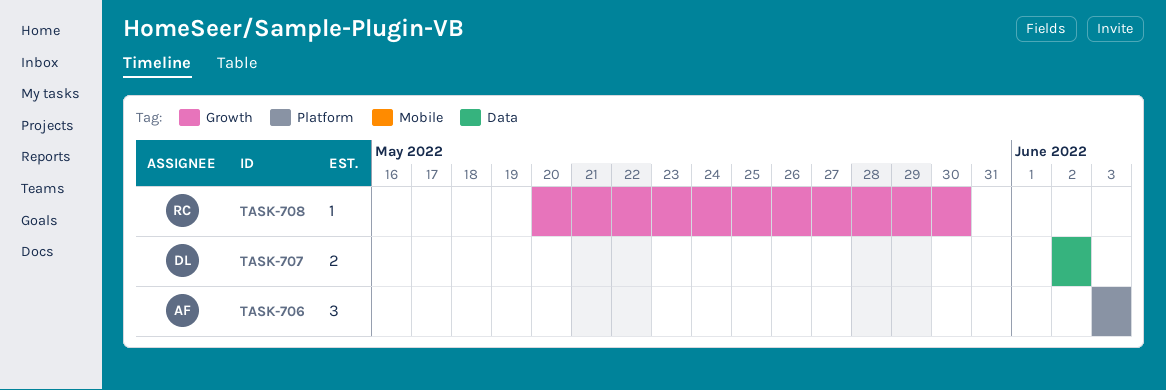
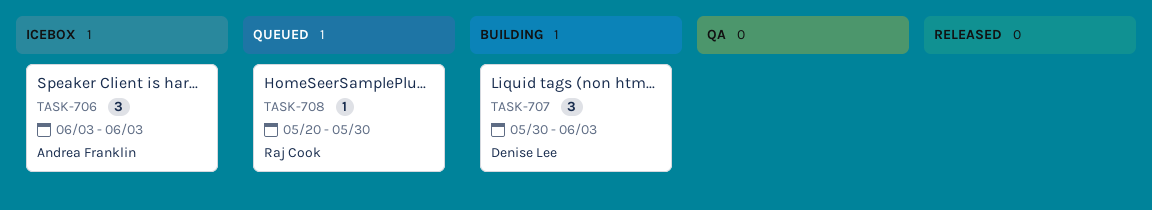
TASK-707, estimate: 2 -> 3
TASK-707, start: Jun 2 -> May 30
TASK-707, due: Jun 2 -> Jun 3

